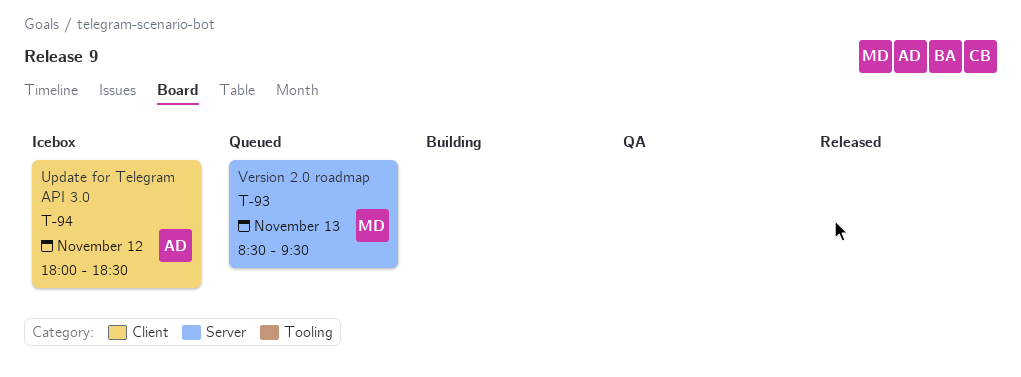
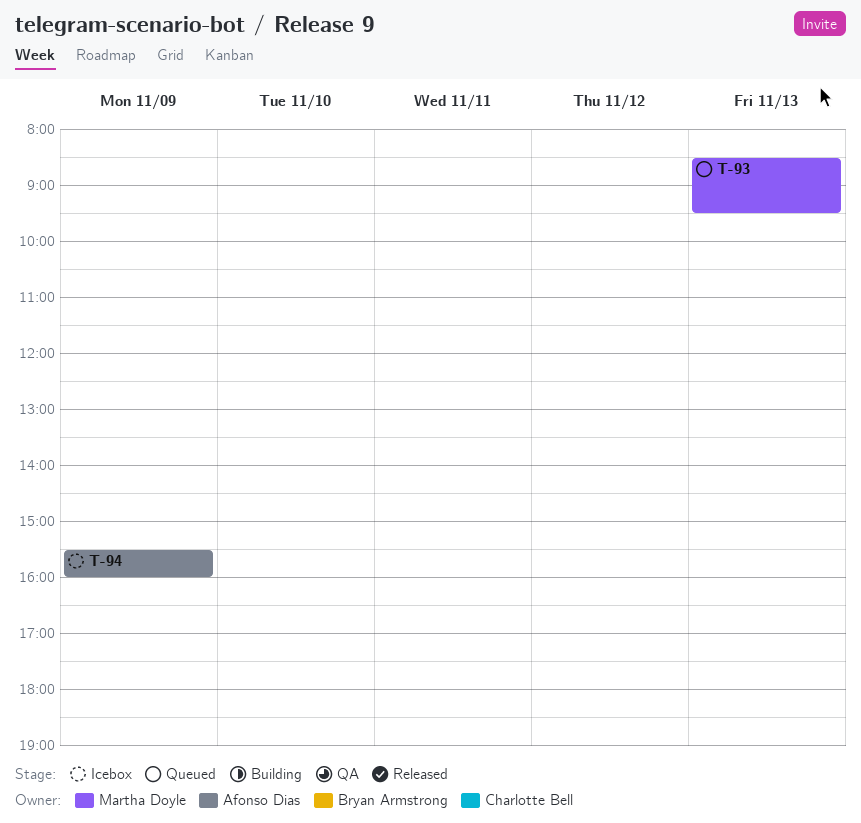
T-94, day: Nov 12 -> Nov 9
T-94, begins: 18:00 -> 15:30
T-94, ends: 18:30 -> 16:00

